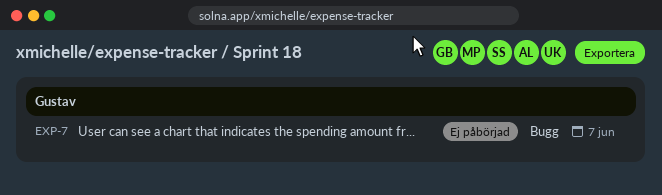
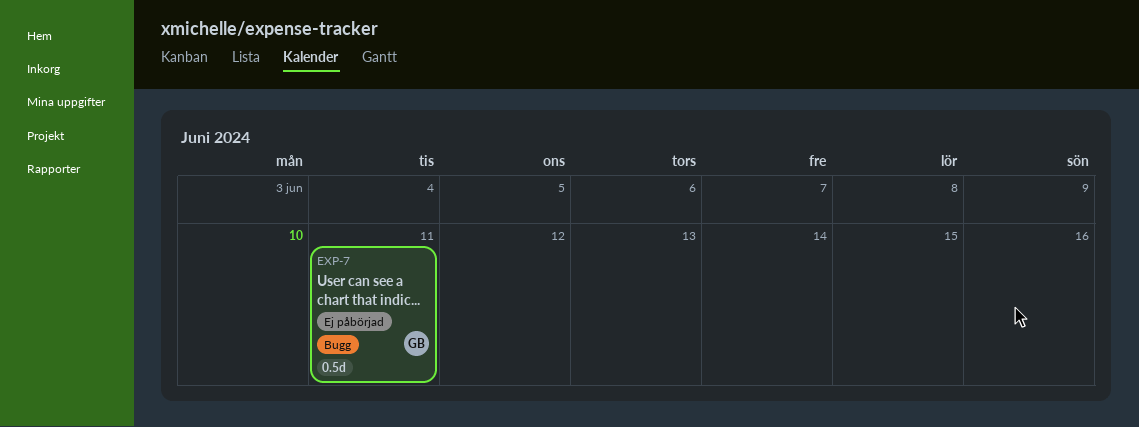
EXP-7, due: Jun 7 -> Jun 11

